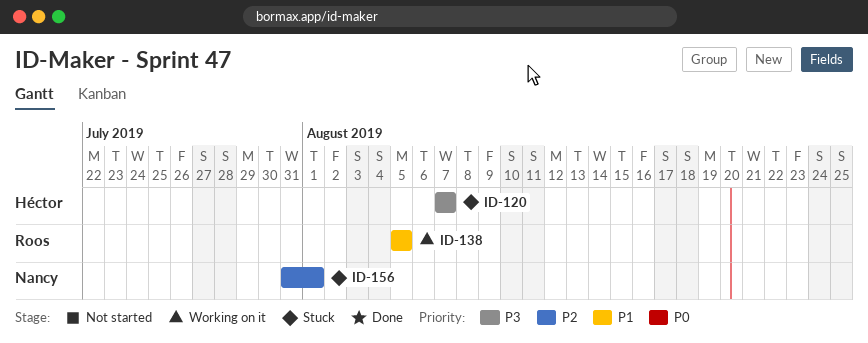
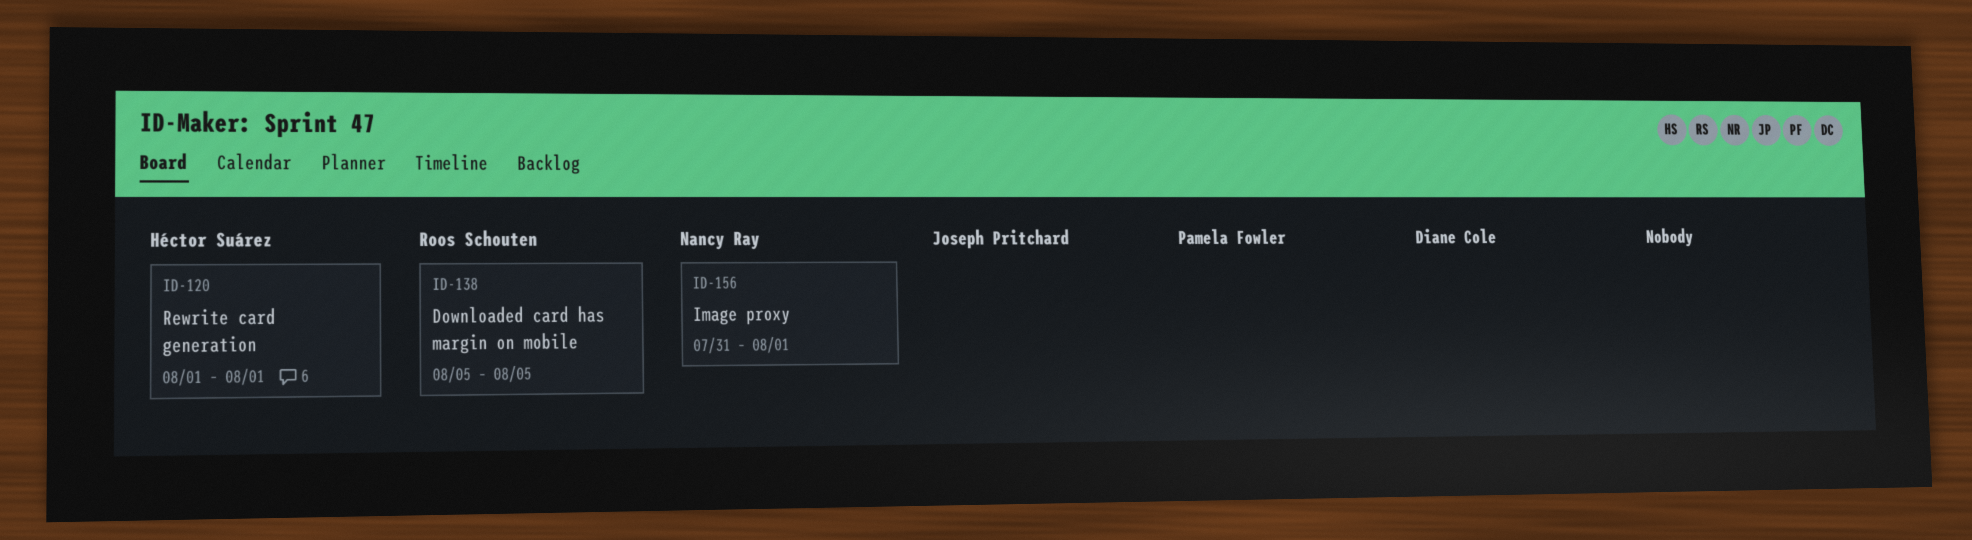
ID-120, start: Aug 7 -> Aug 1
ID-120, due: Aug 7 -> Aug 1

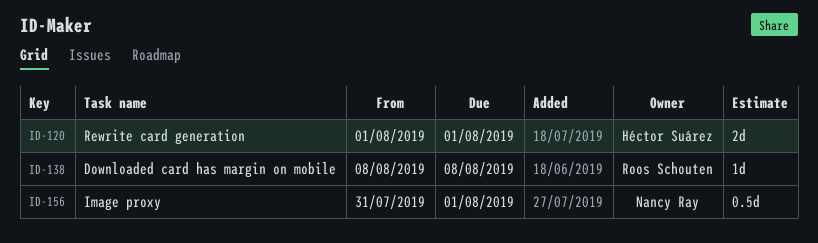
ID-138, start: Aug 5 -> Aug 8
ID-138, due: Aug 5 -> Aug 8

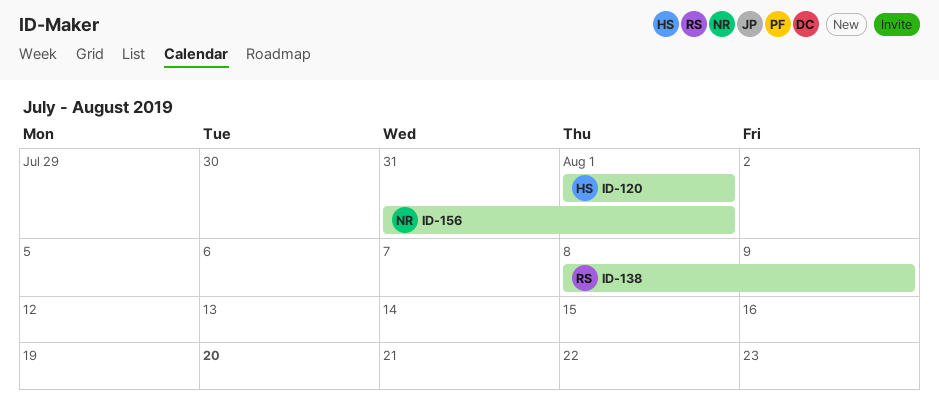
ID-138, due: Aug 8 -> Aug 9

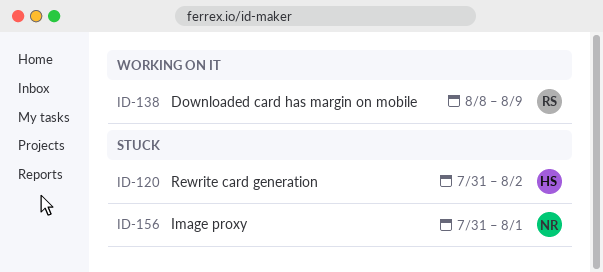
ID-120, start: Aug 1 -> Jul 31
ID-120, due: Aug 1 -> Aug 2

